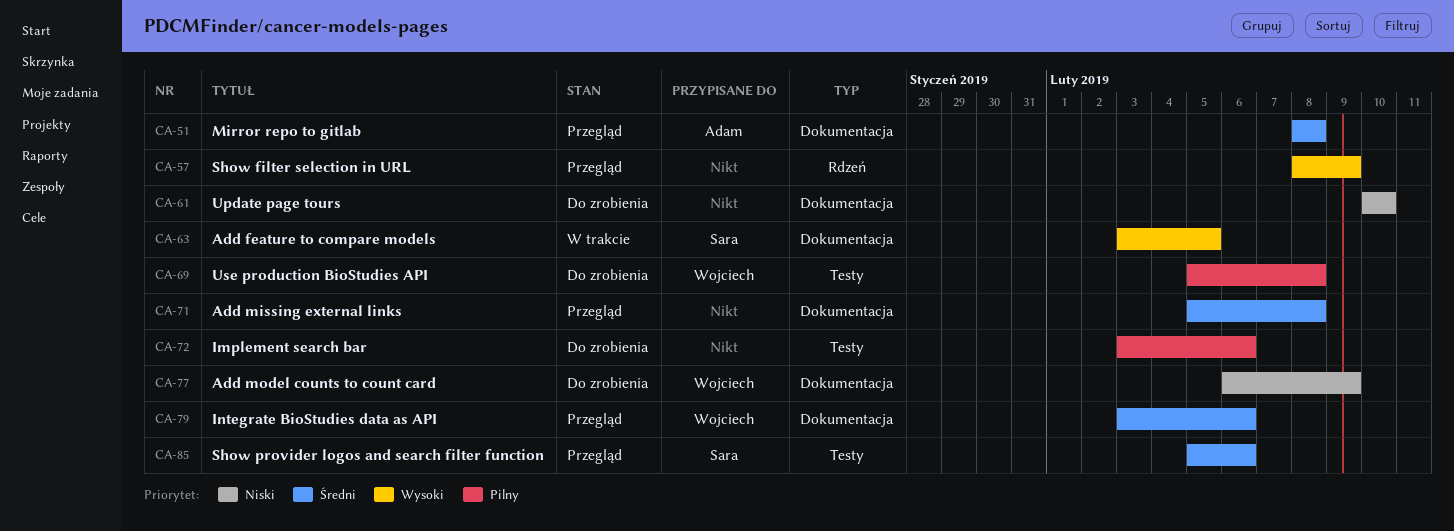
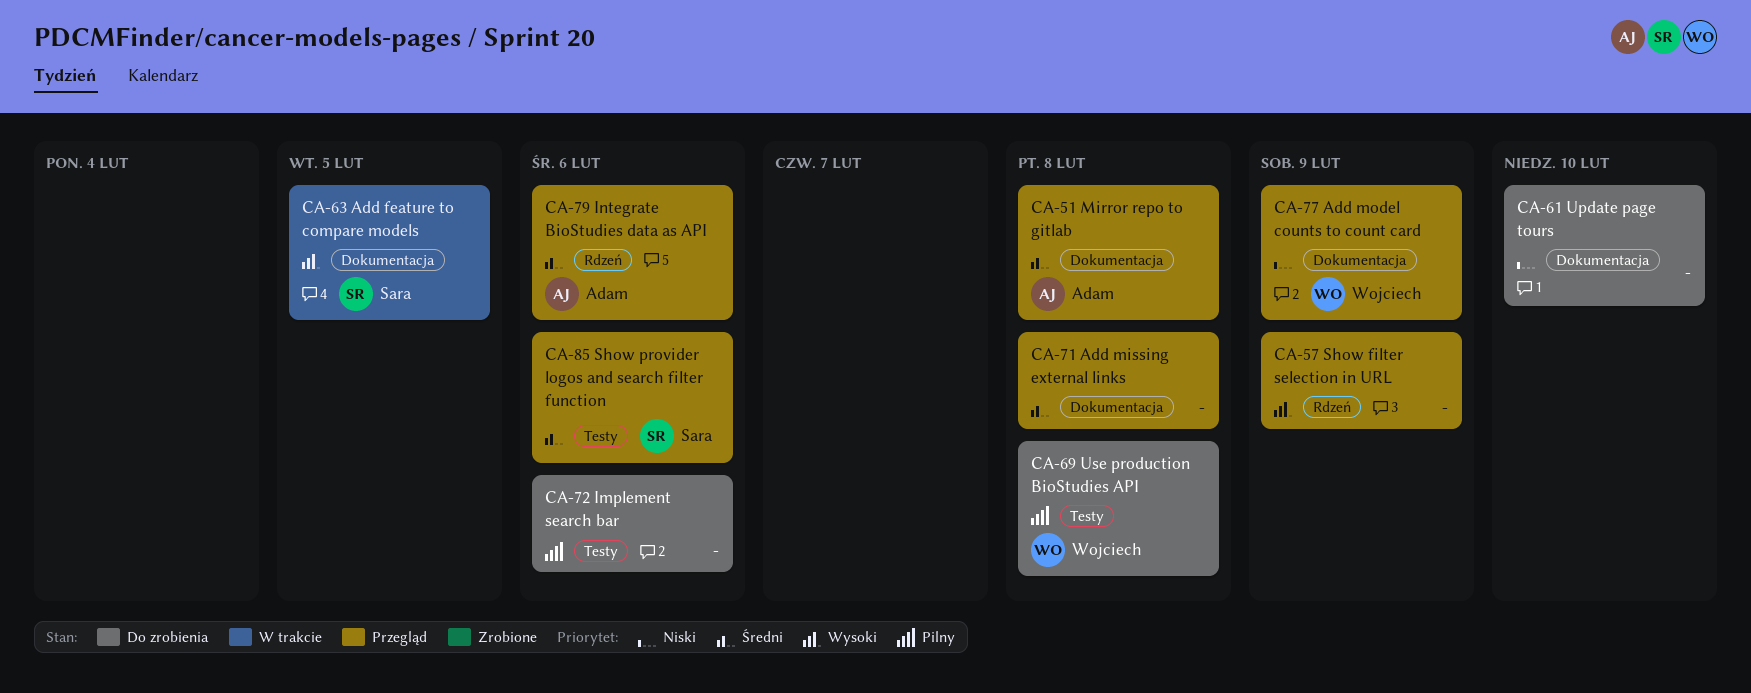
CA-77, status: Do zrobienia -> Przegląd
CA-79, owner: Wojciech -> Adam
CA-79, label: Dokumentacja -> Rdzeń

